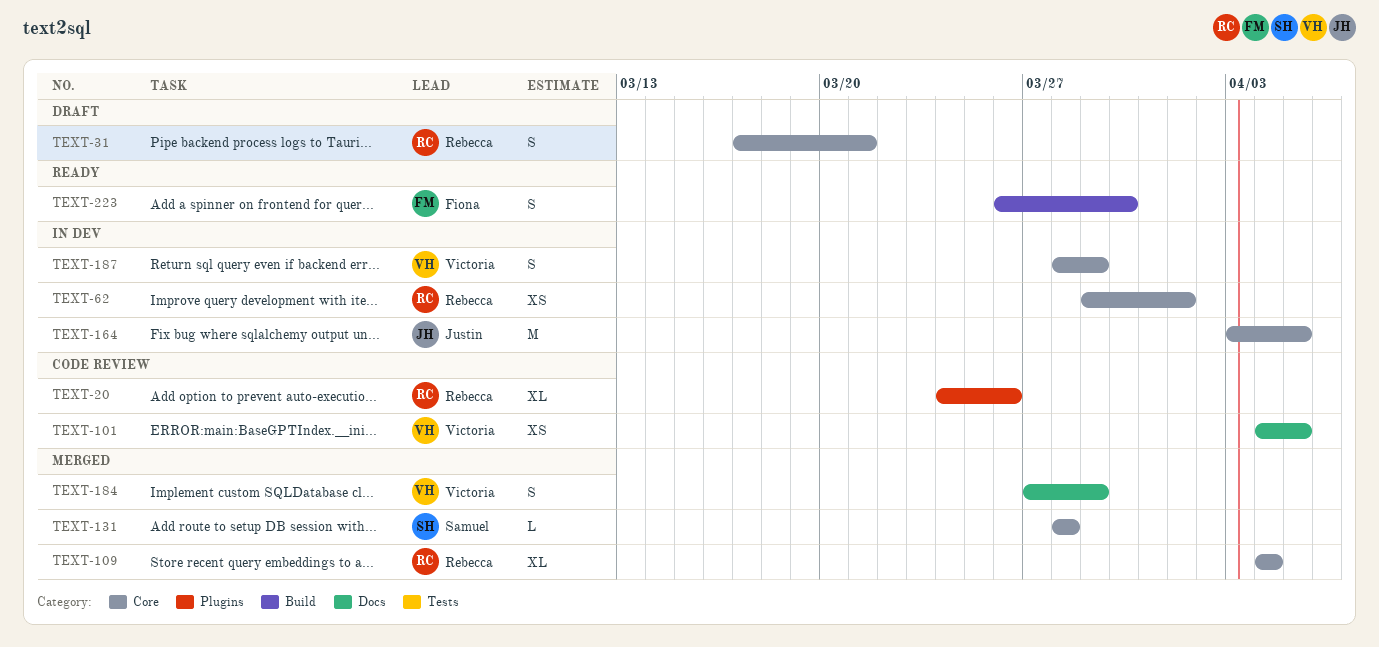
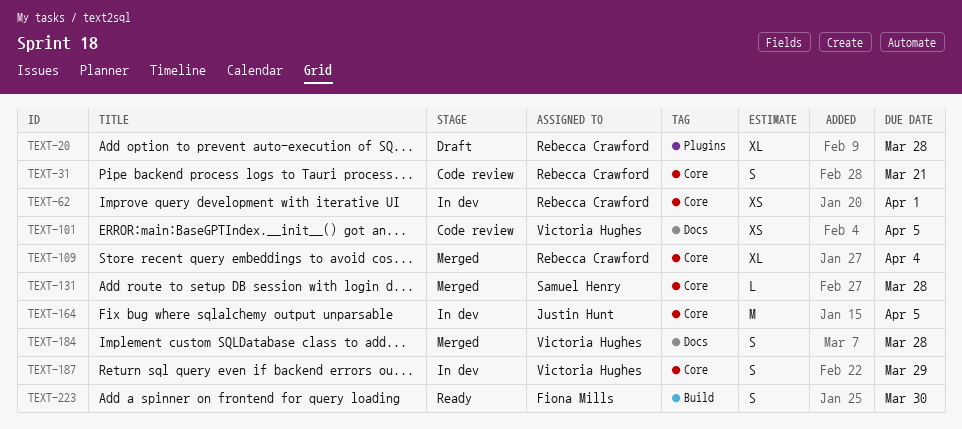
TEXT-20, status: Code review -> Draft
TEXT-20, due: Mar 26 -> Mar 28
TEXT-31, status: Draft -> Code review
TEXT-184, due: Mar 29 -> Mar 28

